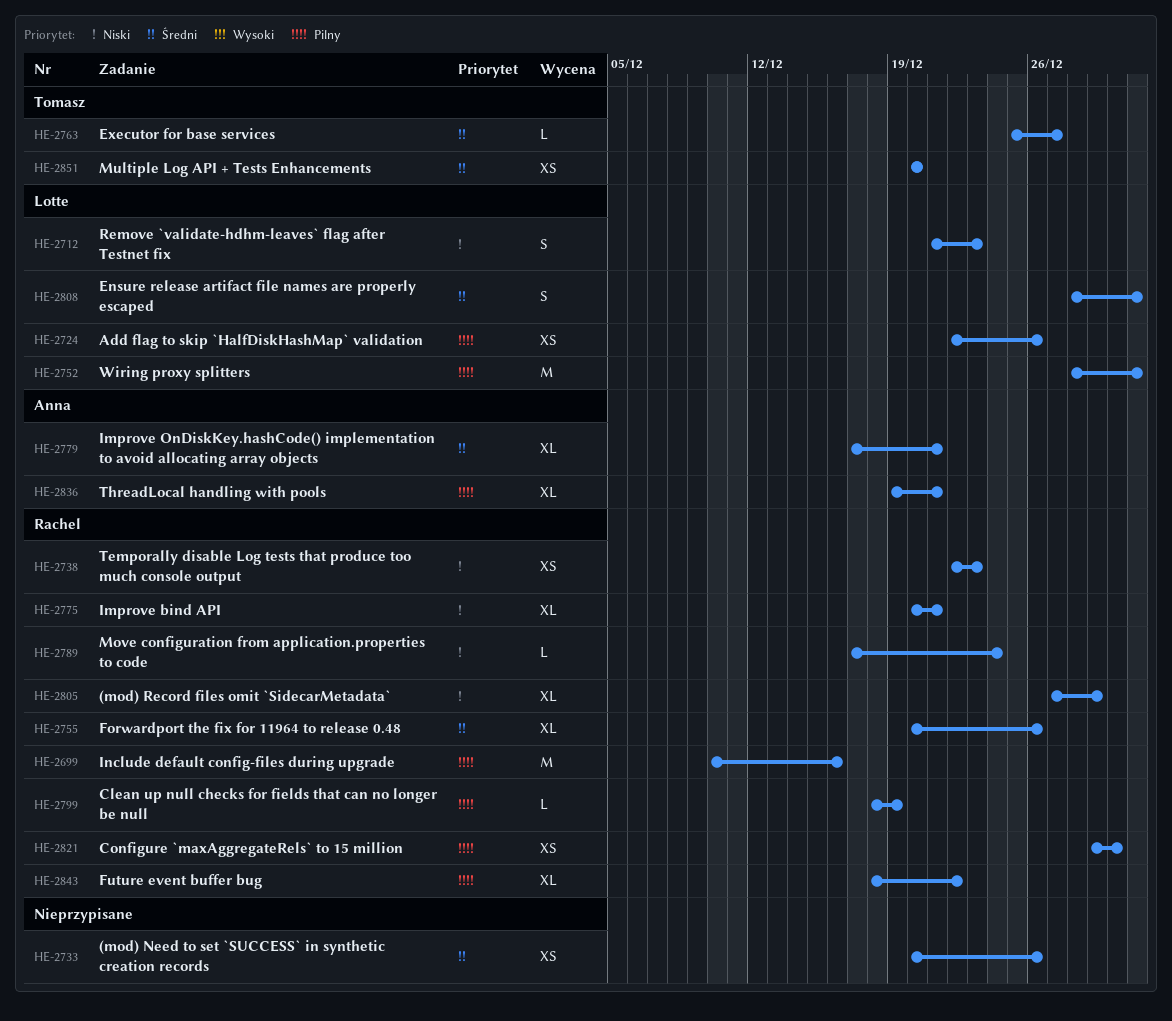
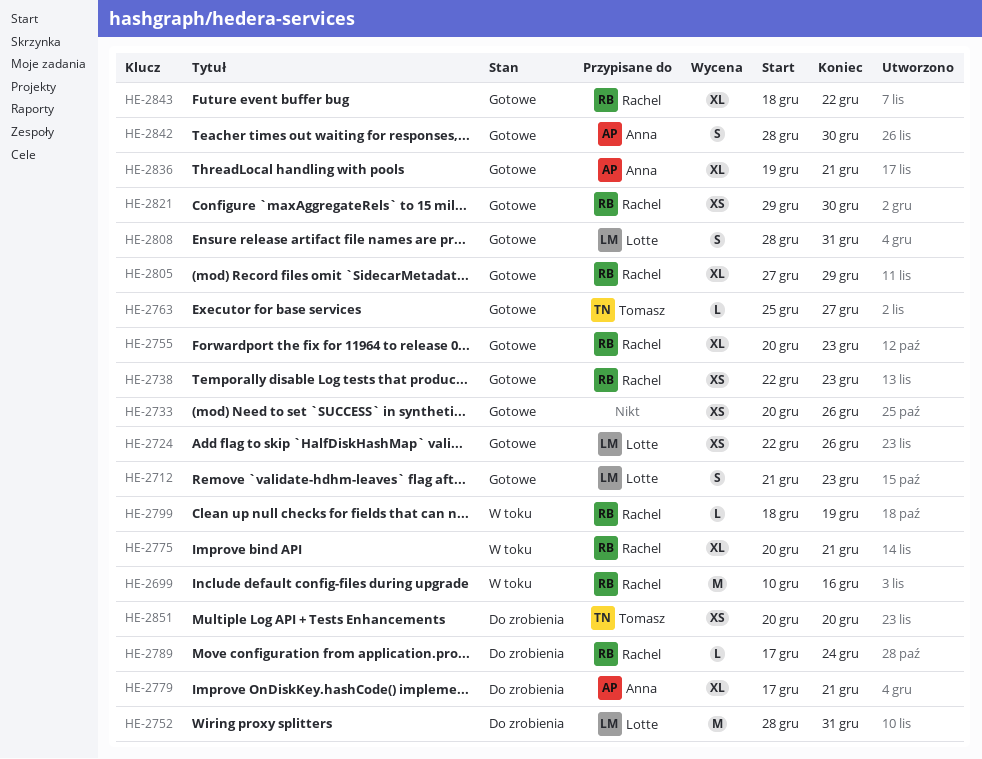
HE-2755, due: Dec 26 -> Dec 23
HE-2842: none -> present

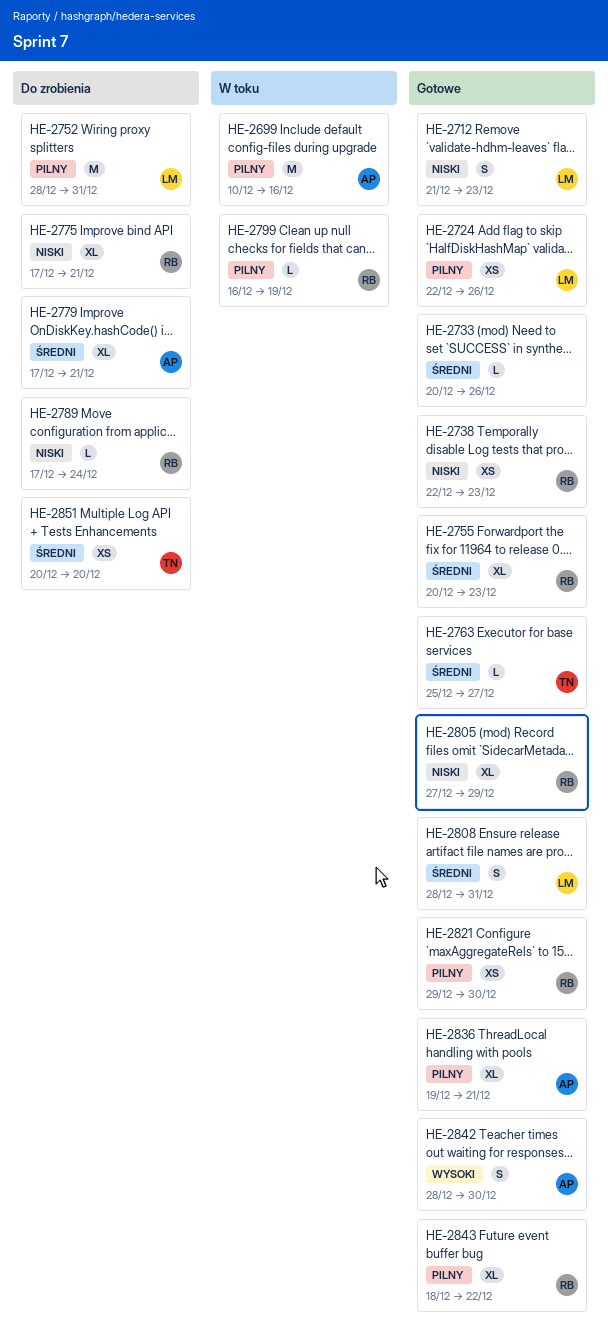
HE-2699, owner: Rachel -> Anna
HE-2733, estimate: XS -> L
HE-2775, status: W toku -> Do zrobienia
HE-2775, start: Dec 20 -> Dec 17
HE-2799, start: Dec 18 -> Dec 16

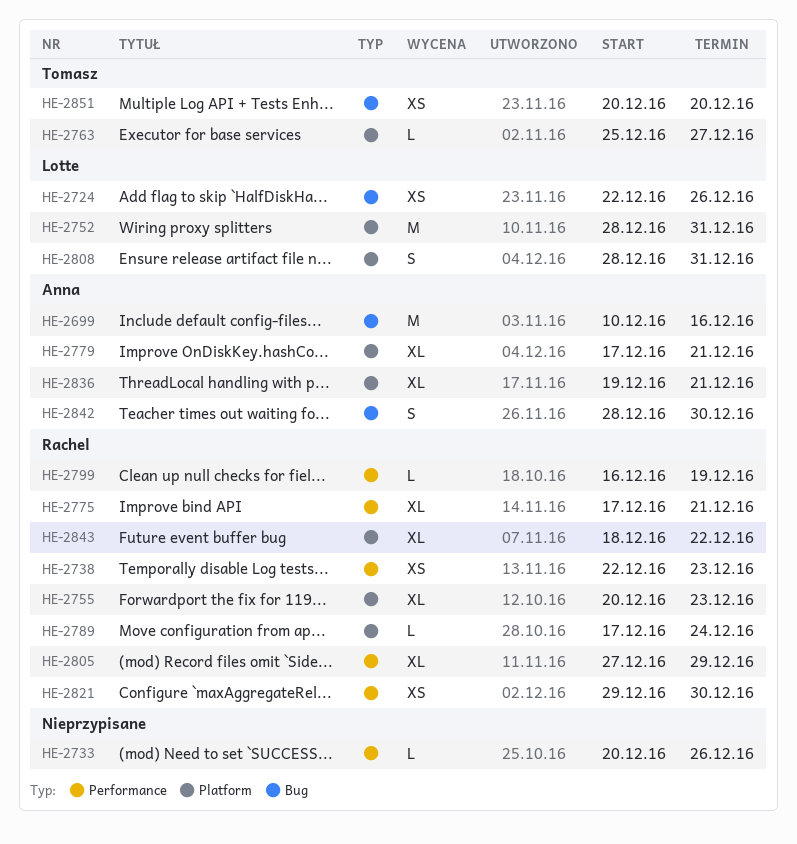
HE-2712: present -> none

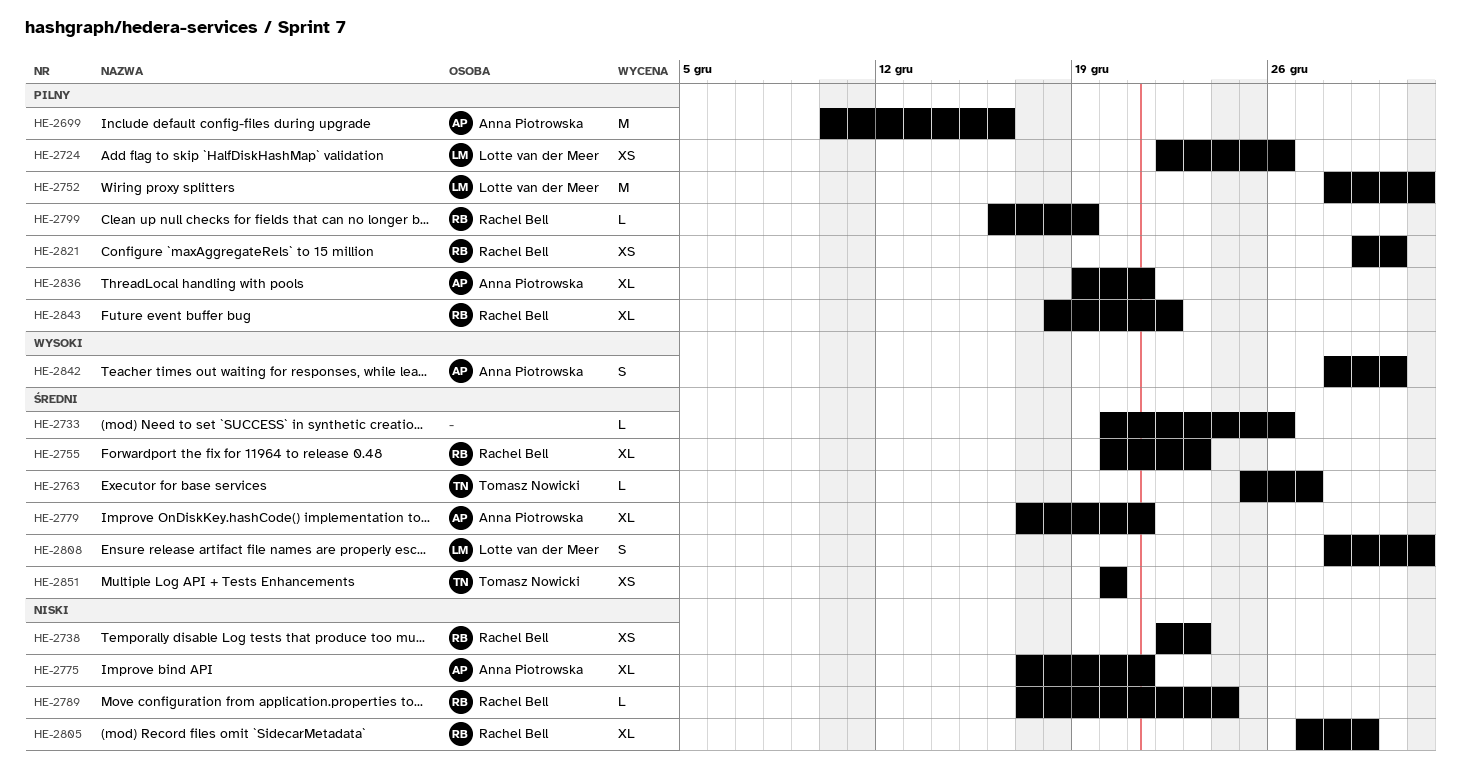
HE-2775, owner: Rachel Bell -> Anna Piotrowska

